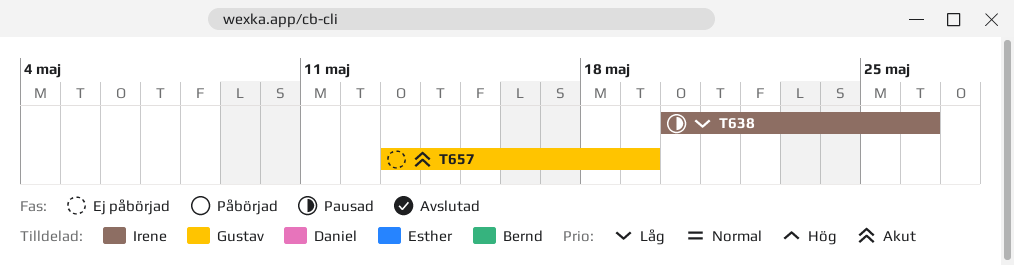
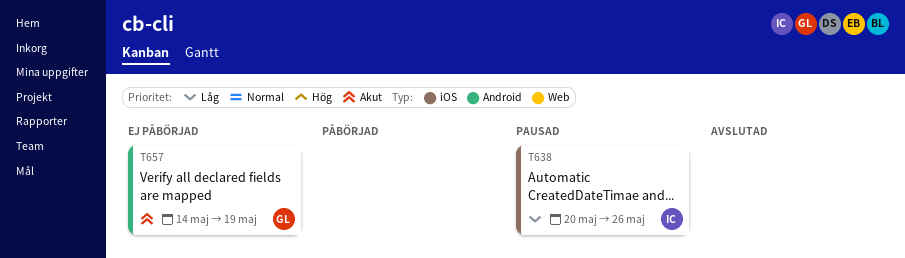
T657, start: May 13 -> May 14

